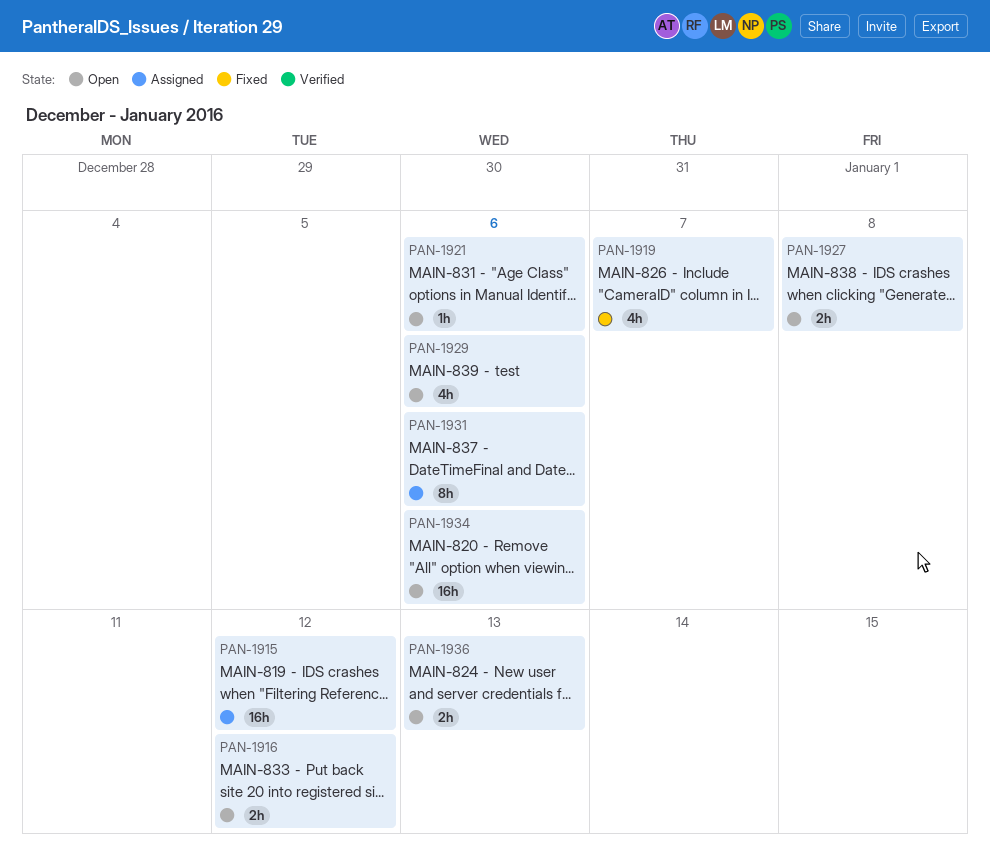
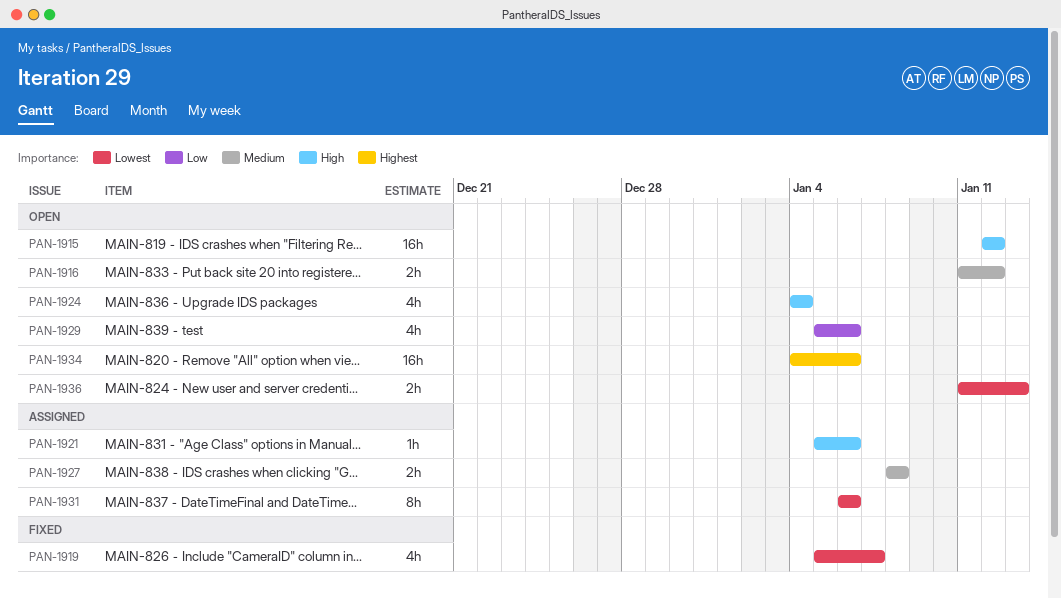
PAN-1915, status: Assigned -> Open
PAN-1921, status: Open -> Assigned
PAN-1924: none -> present
PAN-1927, status: Open -> Assigned

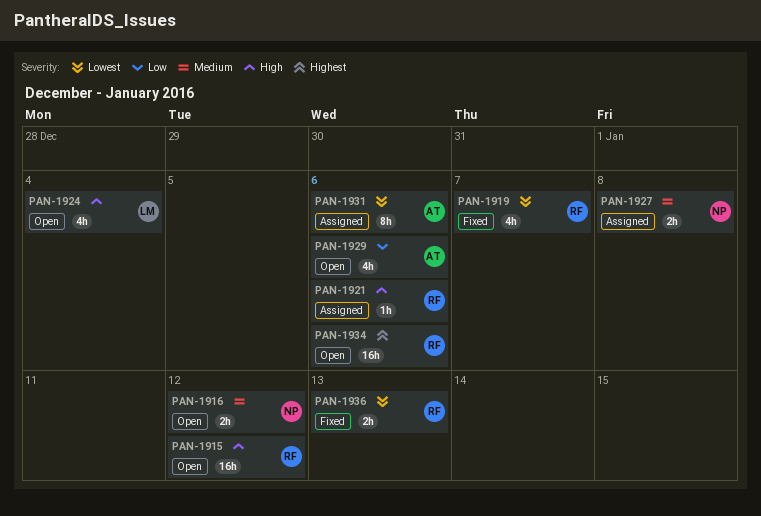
PAN-1936, status: Open -> Fixed

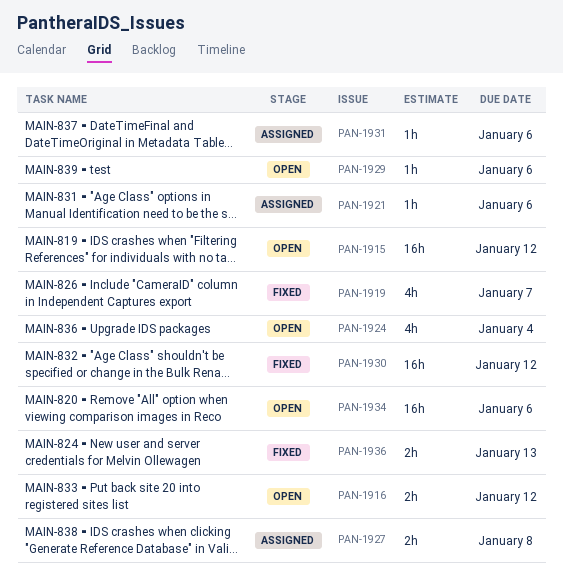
PAN-1929, estimate: 4h -> 1h
PAN-1930: none -> present
PAN-1931, estimate: 8h -> 1h

